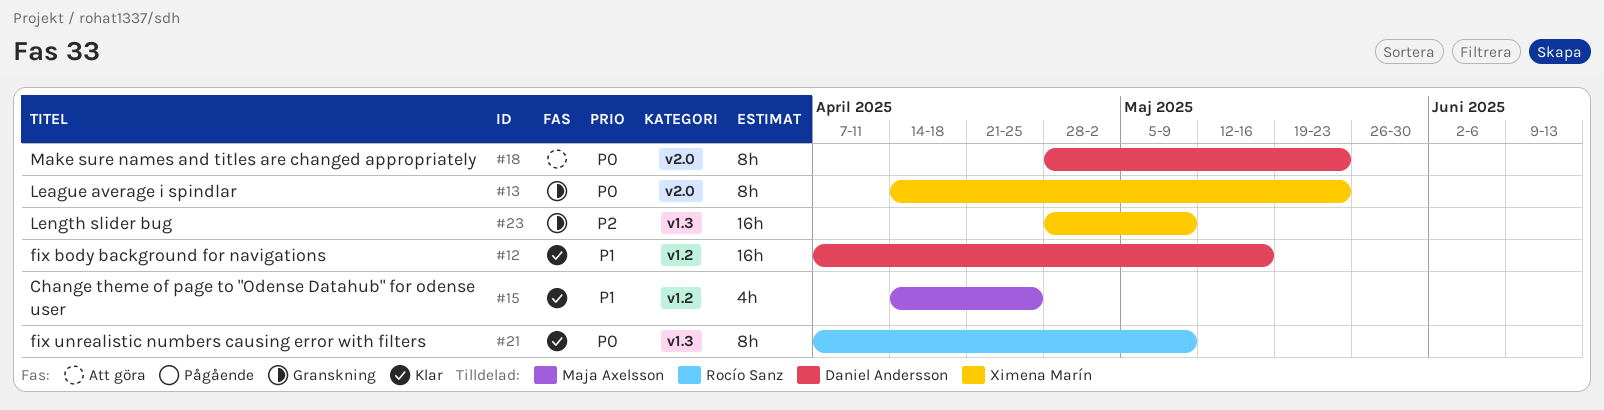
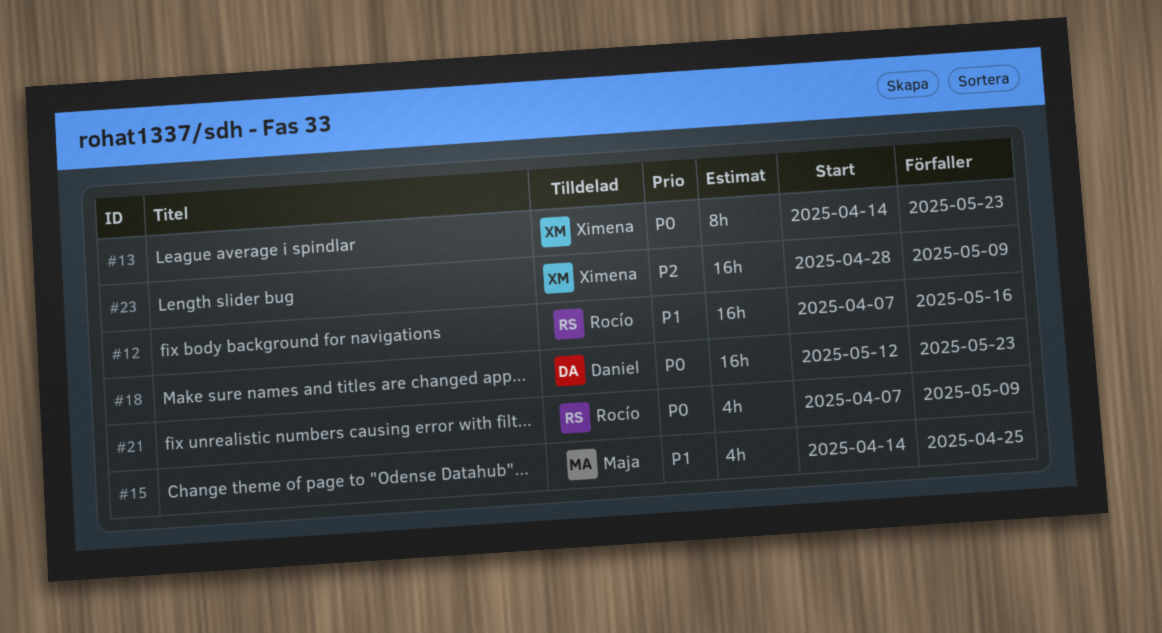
#12, owner: Daniel Andersson -> Rocío Sanz
#18, estimate: 8h -> 16h
#18, start: Apr 28 -> May 12
#21, estimate: 8h -> 4h

